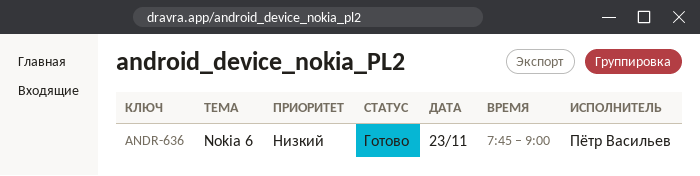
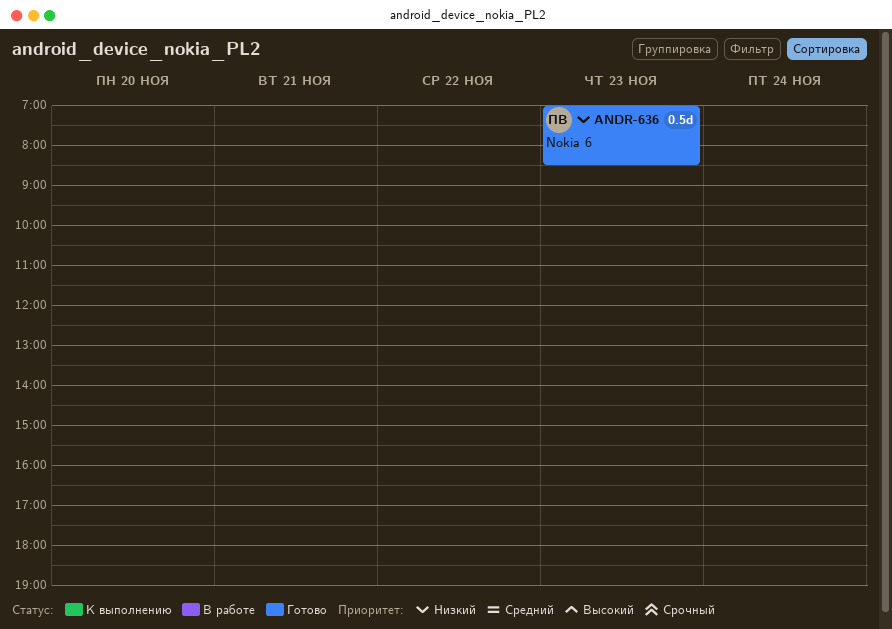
ANDR-636, begins: 07:45 -> 07:00
ANDR-636, ends: 09:00 -> 08:30

